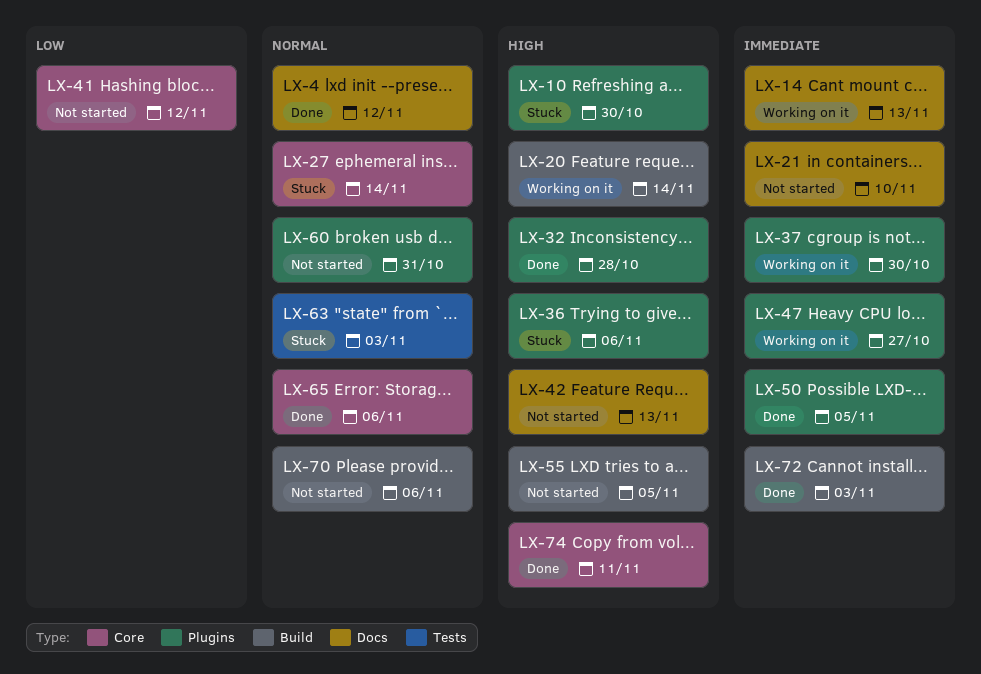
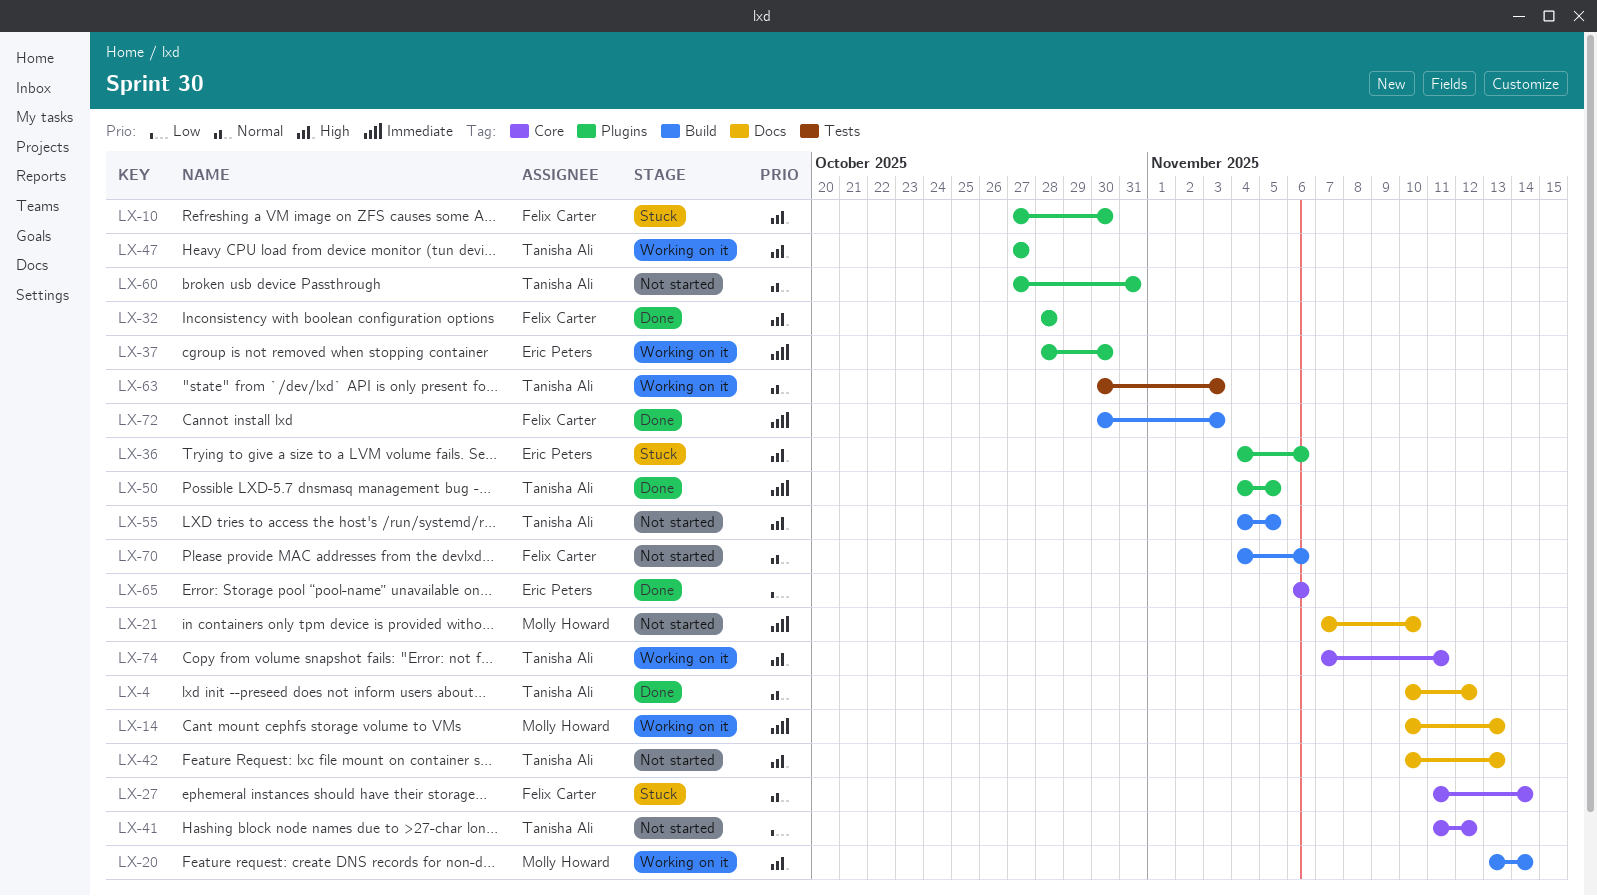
LX-47, priority: Immediate -> High
LX-63, status: Stuck -> Working on it
LX-65, priority: Normal -> Low
LX-74, status: Done -> Working on it

